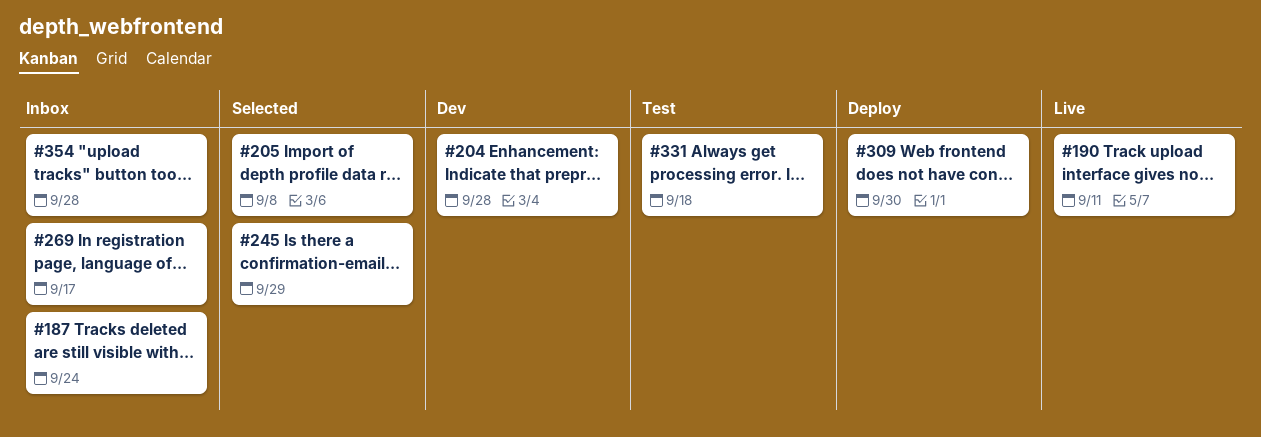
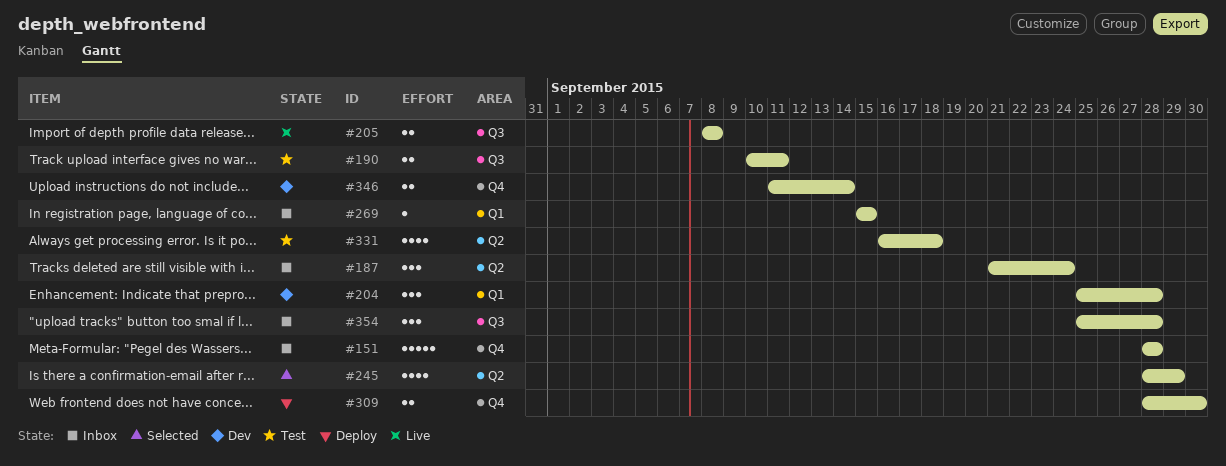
#151: none -> present
#190, status: Live -> Test
#205, status: Selected -> Live
#269, due: Sep 17 -> Sep 15
#346: none -> present

